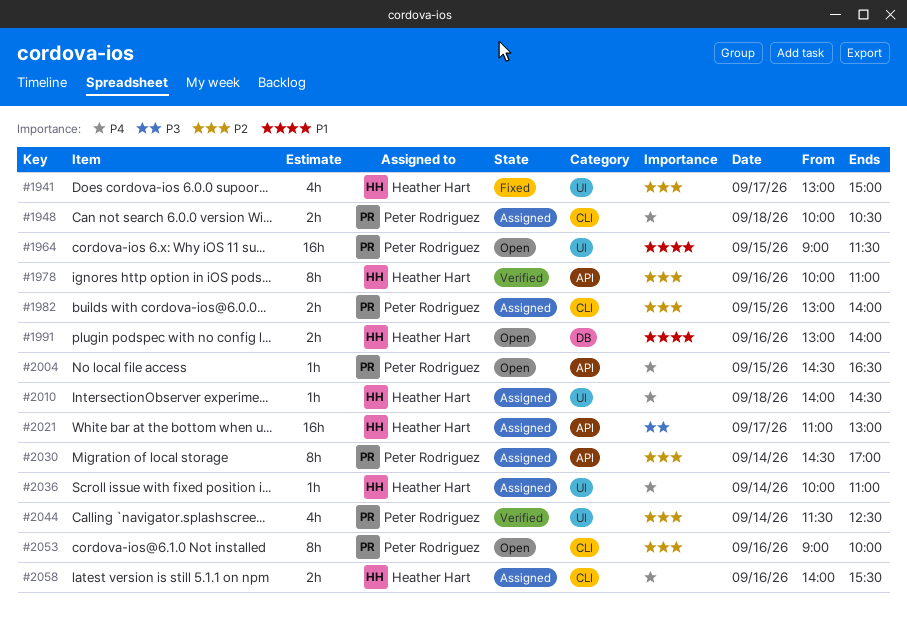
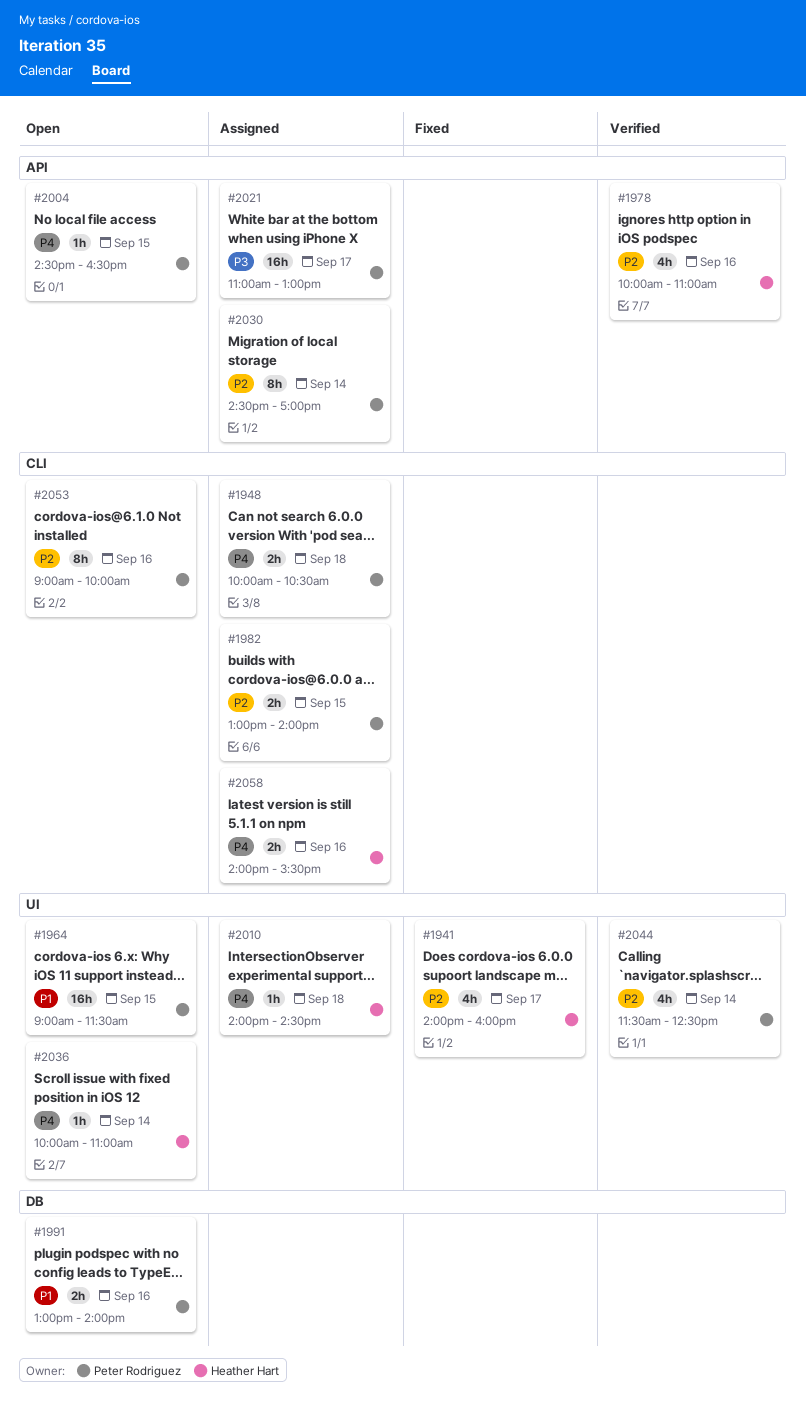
#1941, begins: 13:00 -> 14:00
#1941, ends: 15:00 -> 16:00
#1978, estimate: 8h -> 4h
#1991, owner: Heather Hart -> Peter Rodriguez
#2021, owner: Heather Hart -> Peter Rodriguez
#2036, status: Assigned -> Open

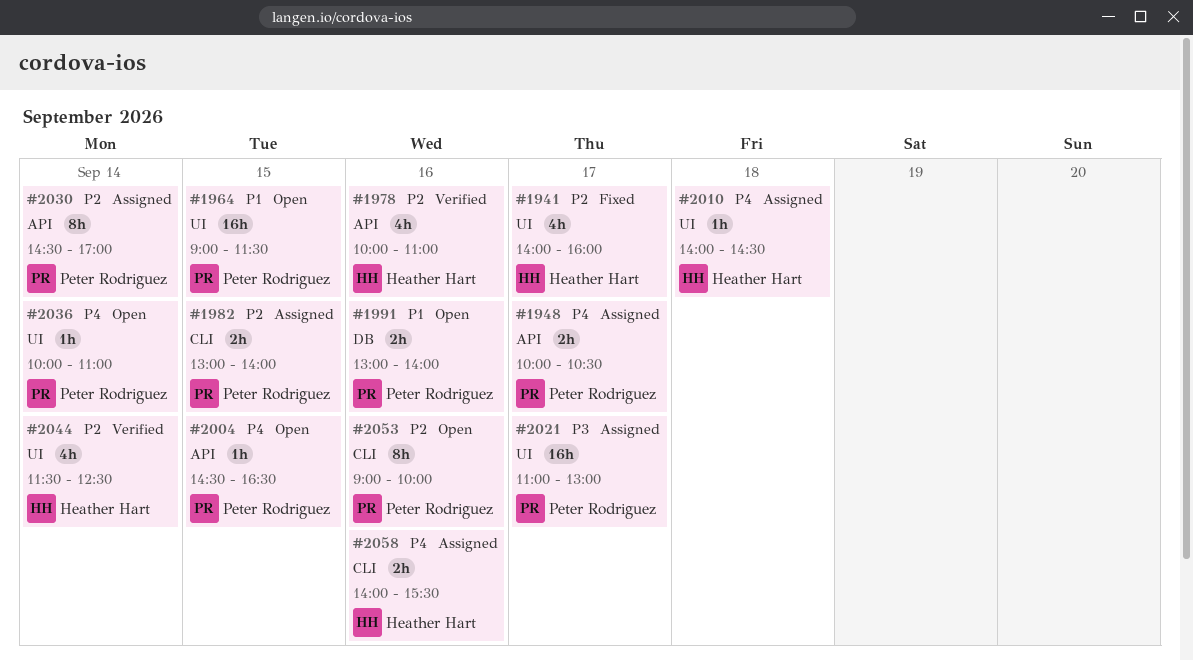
#1948, label: CLI -> API
#1948, day: Sep 18 -> Sep 17
#2021, label: API -> UI
#2036, owner: Heather Hart -> Peter Rodriguez
#2044, owner: Peter Rodriguez -> Heather Hart

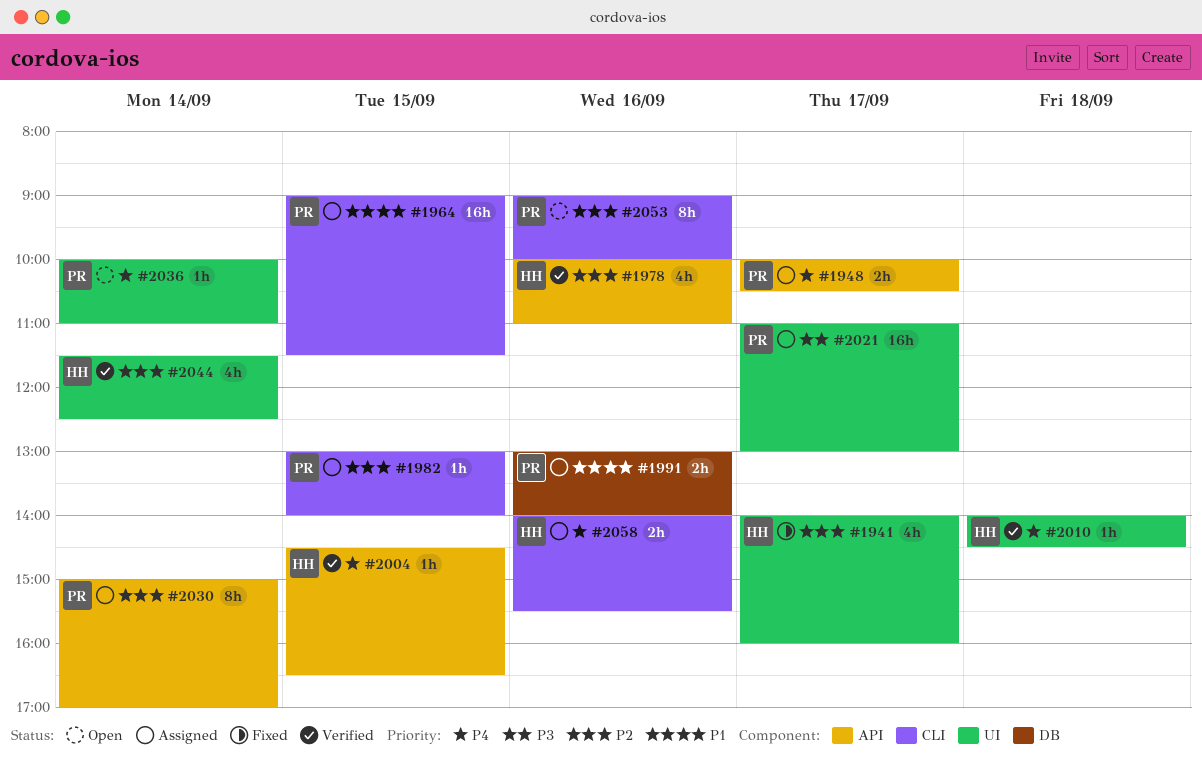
#1964, status: Open -> Assigned
#1964, label: UI -> CLI
#1982, estimate: 2h -> 1h
#1991, status: Open -> Assigned
#2004, status: Open -> Verified
#2004, owner: Peter Rodriguez -> Heather Hart
#2010, status: Assigned -> Verified
#2030, begins: 14:30 -> 15:00

